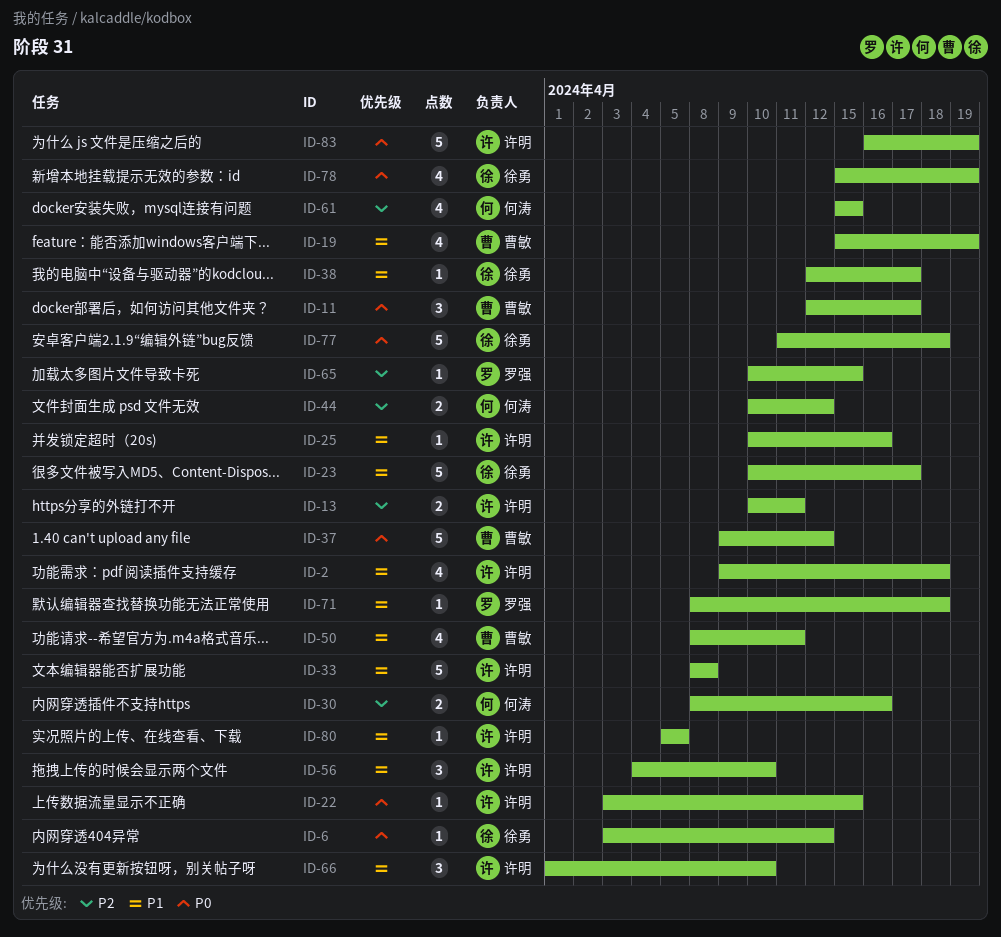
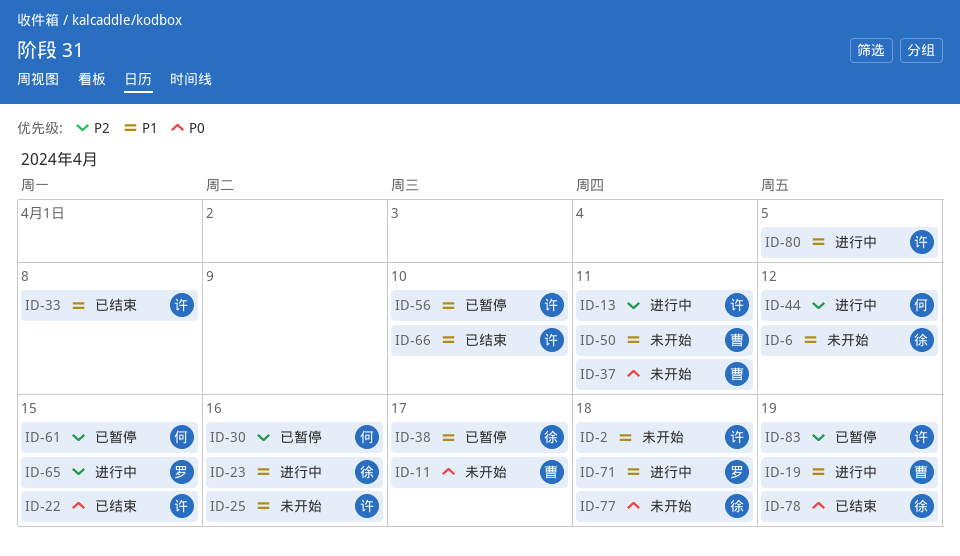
ID-6, priority: P0 -> P1
ID-23, due: Apr 17 -> Apr 16
ID-37, due: Apr 12 -> Apr 11
ID-83, priority: P0 -> P2

